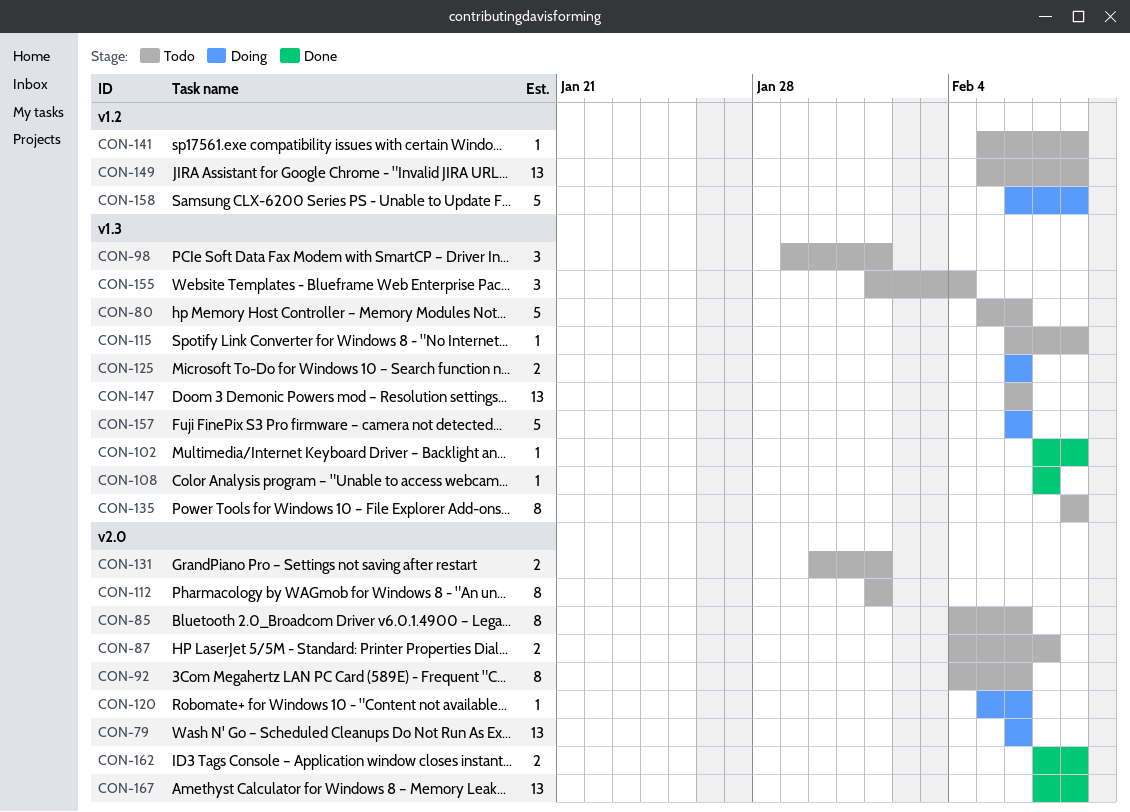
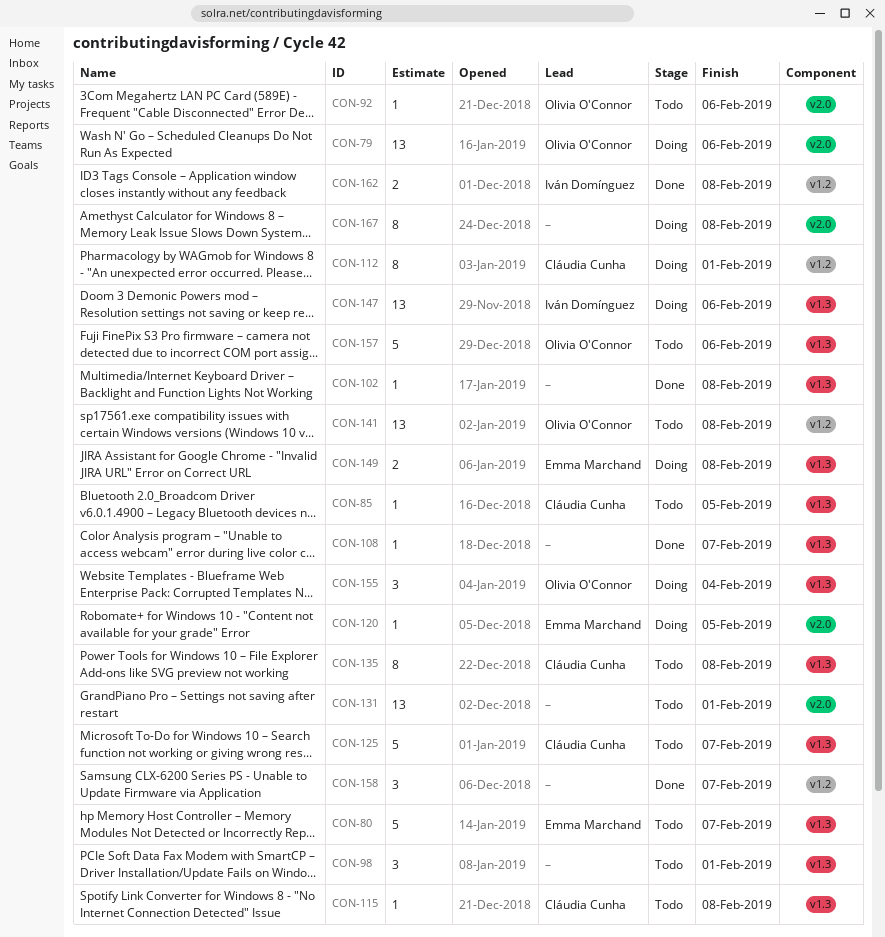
CON-80, due: Feb 6 -> Feb 7
CON-85, label: v2.0 -> v1.3
CON-85, estimate: 8 -> 1
CON-85, due: Feb 6 -> Feb 5
CON-87: present -> none
CON-92, estimate: 8 -> 1
CON-112, status: Todo -> Doing
CON-112, label: v2.0 -> v1.2
CON-120, due: Feb 6 -> Feb 5
CON-125, status: Doing -> Todo
CON-125, estimate: 2 -> 5
CON-125, due: Feb 6 -> Feb 7
CON-131, estimate: 2 -> 13
CON-141, estimate: 1 -> 13
CON-147, status: Todo -> Doing
CON-149, status: Todo -> Doing
CON-149, label: v1.2 -> v1.3
CON-149, estimate: 13 -> 2
CON-155, status: Todo -> Doing
CON-157, status: Doing -> Todo
CON-158, status: Doing -> Done
CON-158, estimate: 5 -> 3
CON-158, due: Feb 8 -> Feb 7
CON-162, label: v2.0 -> v1.2
CON-167, status: Done -> Doing
CON-167, estimate: 13 -> 8

